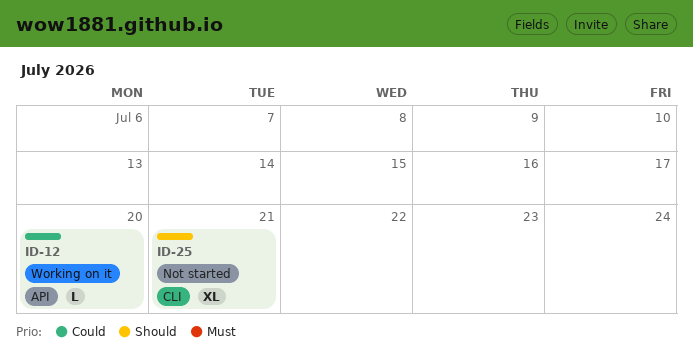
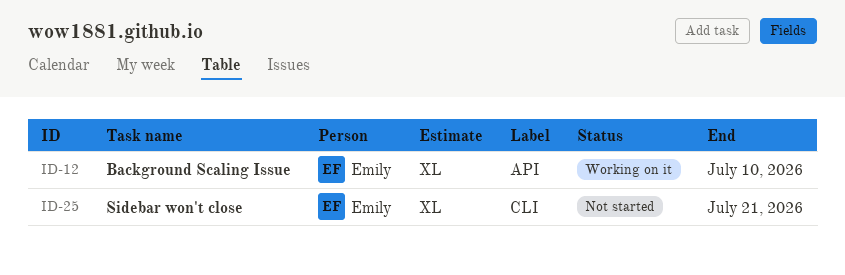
ID-12, estimate: L -> XL
ID-12, due: Jul 20 -> Jul 10

